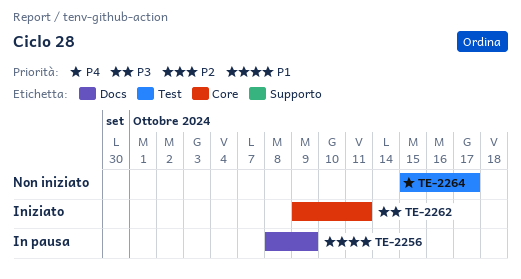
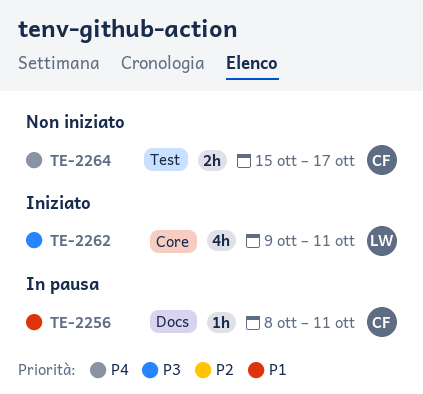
TE-2256, due: Oct 9 -> Oct 11

